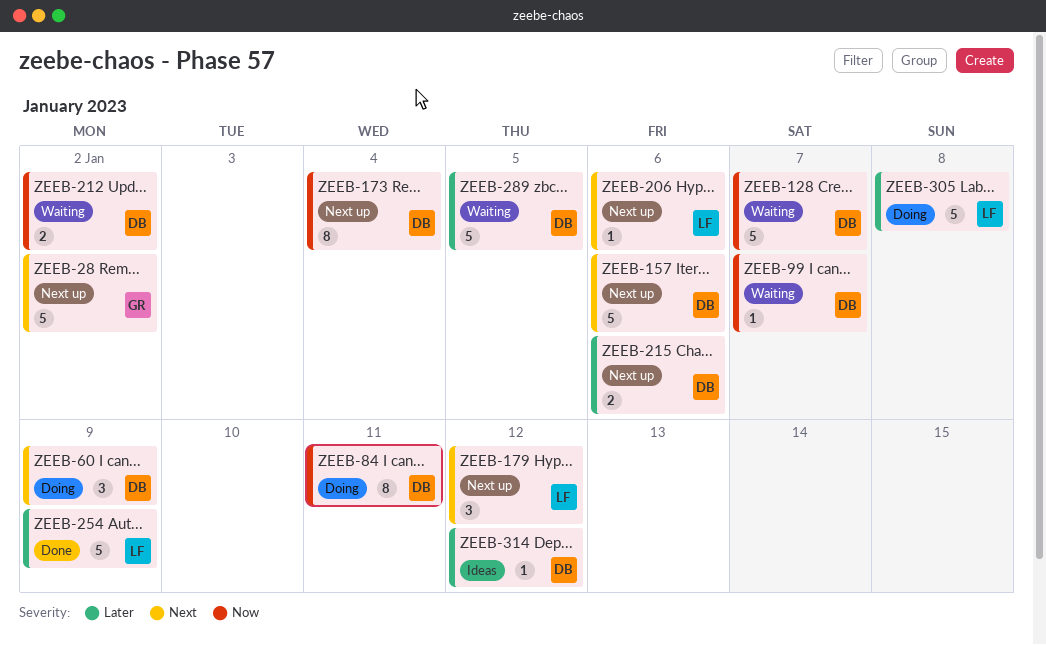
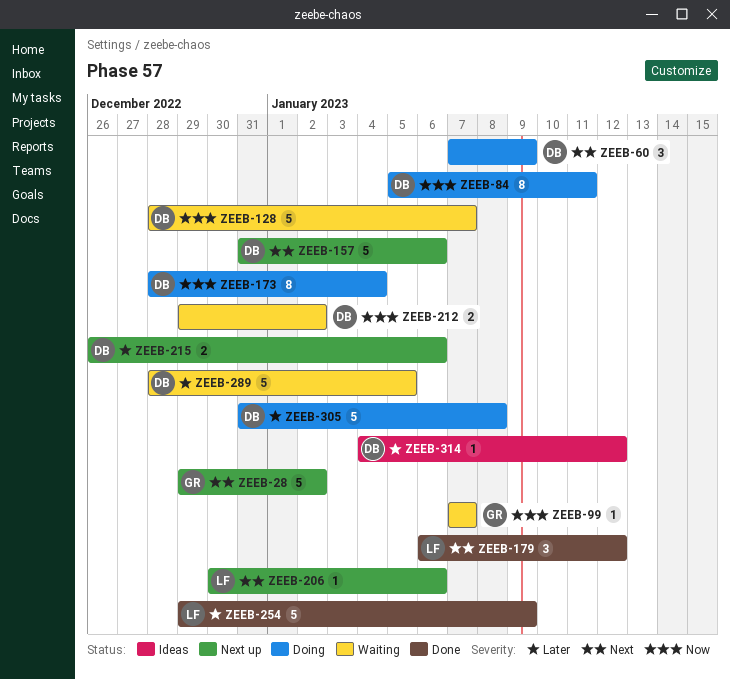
ZEEB-99, owner: DB -> GR
ZEEB-173, status: Next up -> Doing
ZEEB-179, status: Next up -> Done
ZEEB-305, owner: LF -> DB

